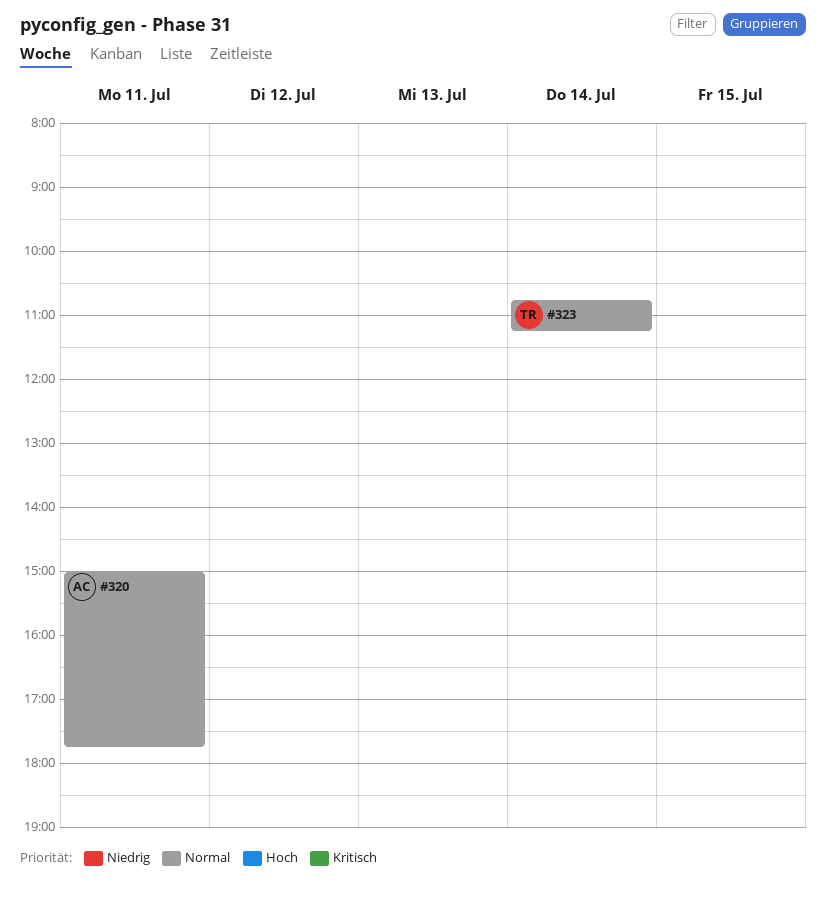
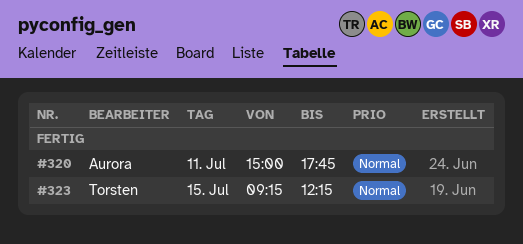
#323, day: Jul 14 -> Jul 15
#323, begins: 10:45 -> 09:15
#323, ends: 11:15 -> 12:15

